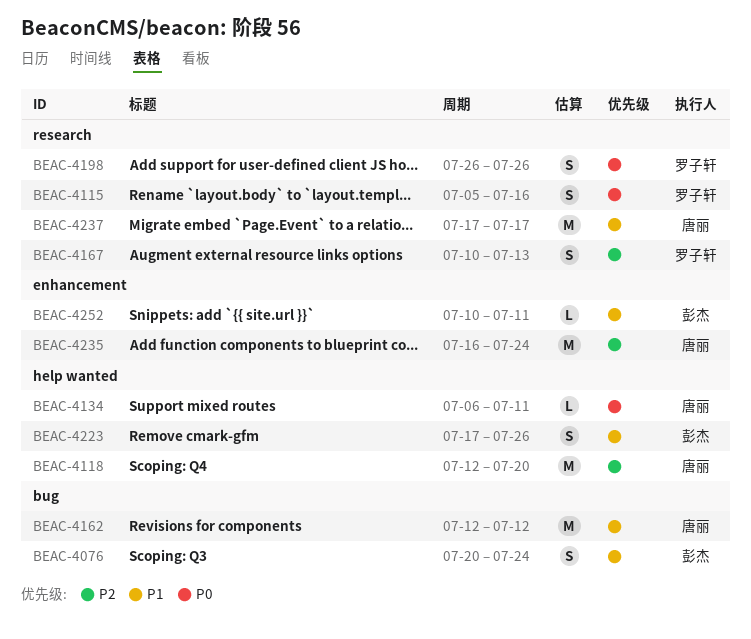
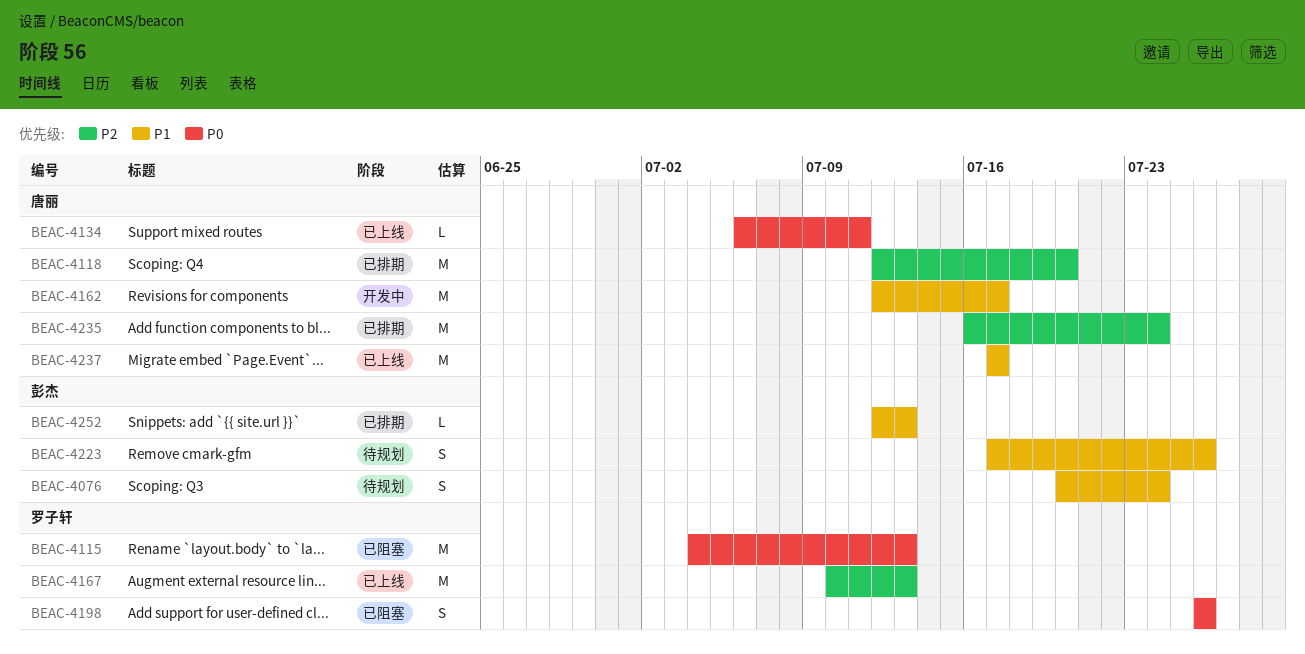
BEAC-4115, estimate: S -> M
BEAC-4115, start: Jul 5 -> Jul 4
BEAC-4115, due: Jul 16 -> Jul 13
BEAC-4162, due: Jul 12 -> Jul 17
BEAC-4167, estimate: S -> M
BEAC-4252, start: Jul 10 -> Jul 12
BEAC-4252, due: Jul 11 -> Jul 13

